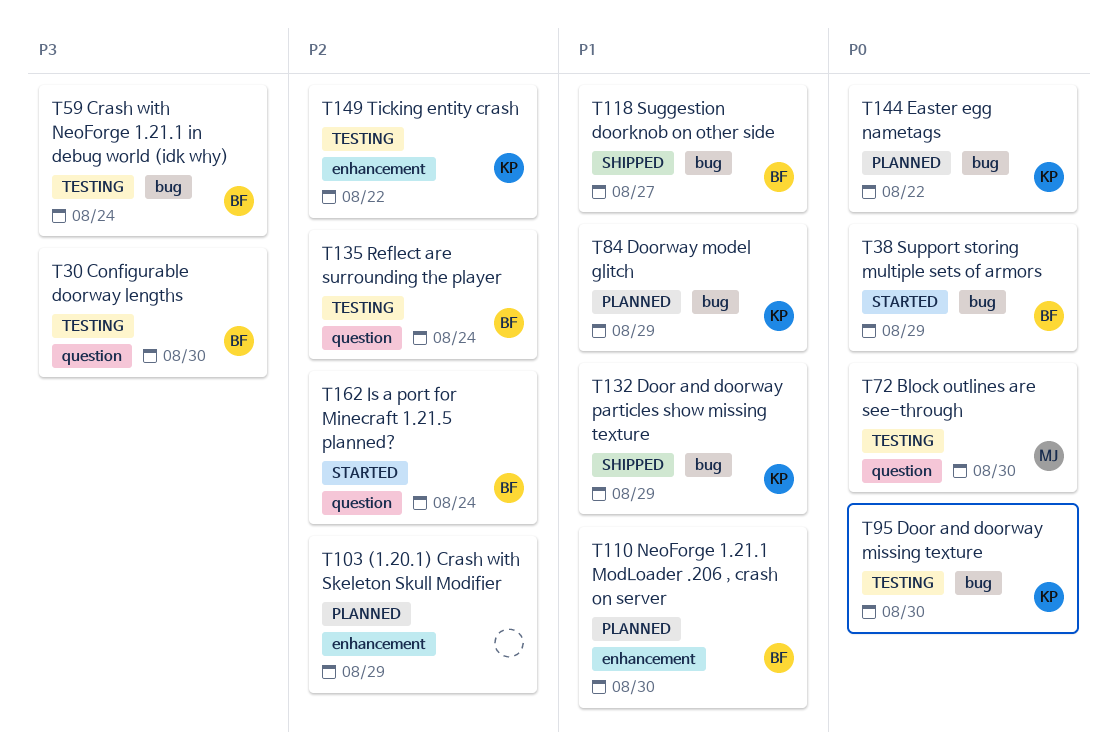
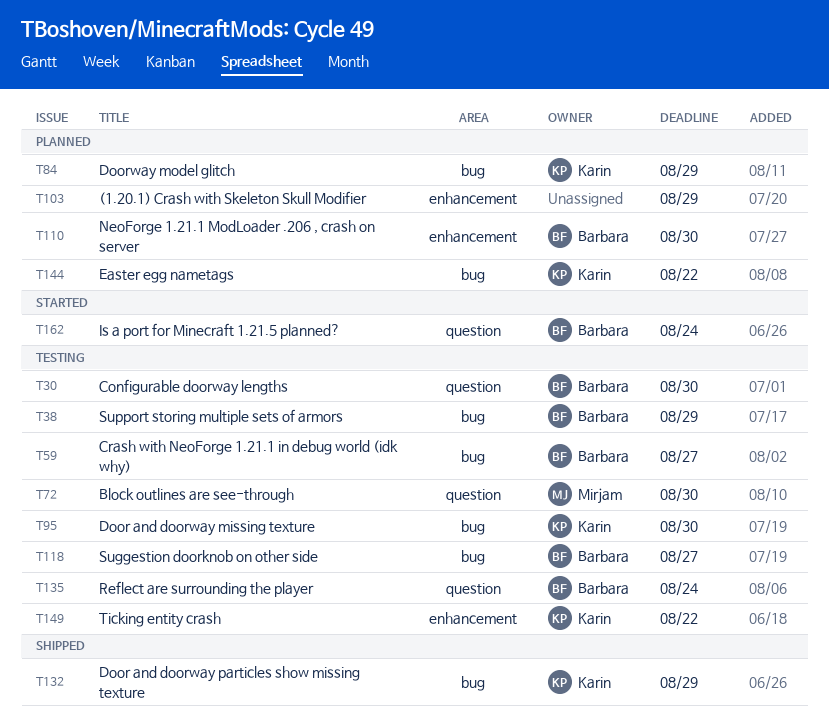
T38, status: Started -> Testing
T59, due: Aug 24 -> Aug 27
T118, status: Shipped -> Testing

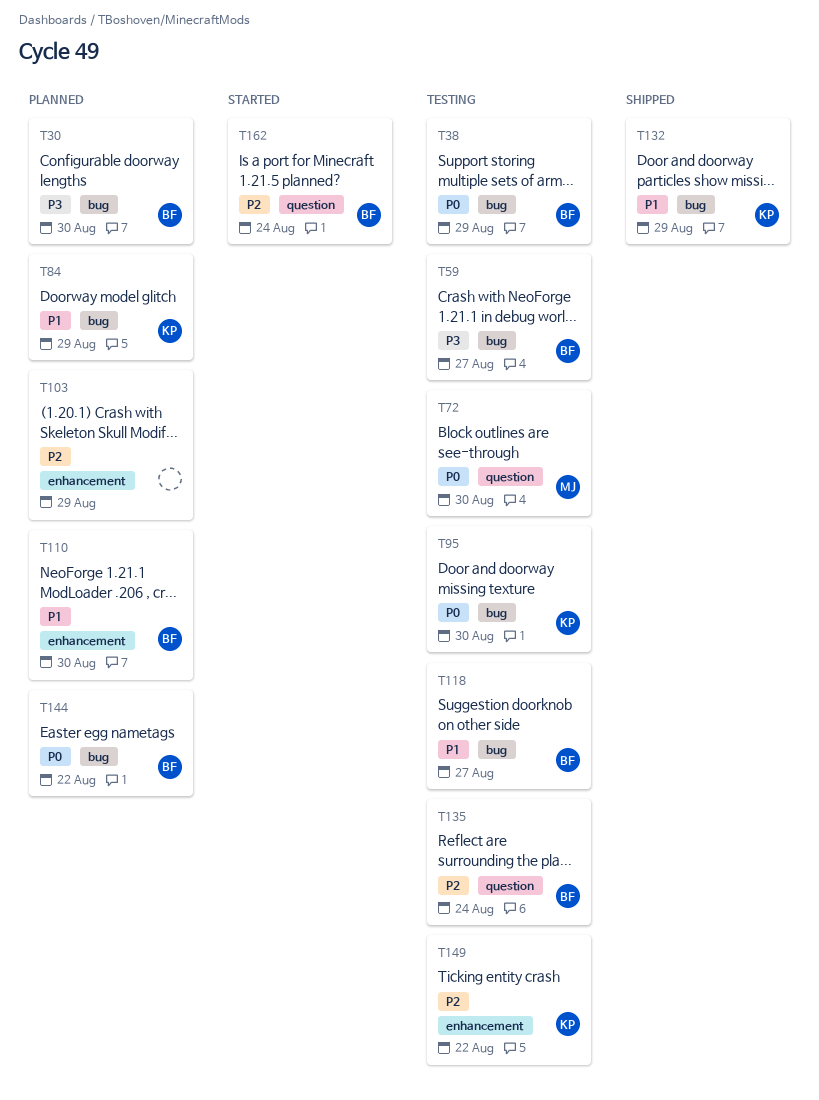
T30, status: Testing -> Planned
T30, label: question -> bug
T144, owner: Karin -> Barbara

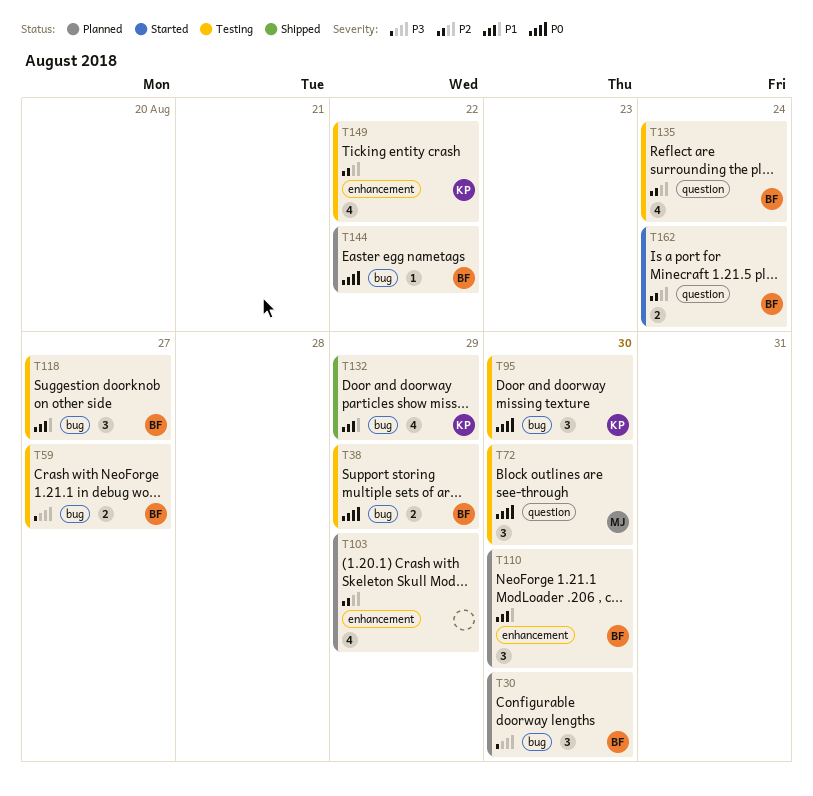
T84: present -> none

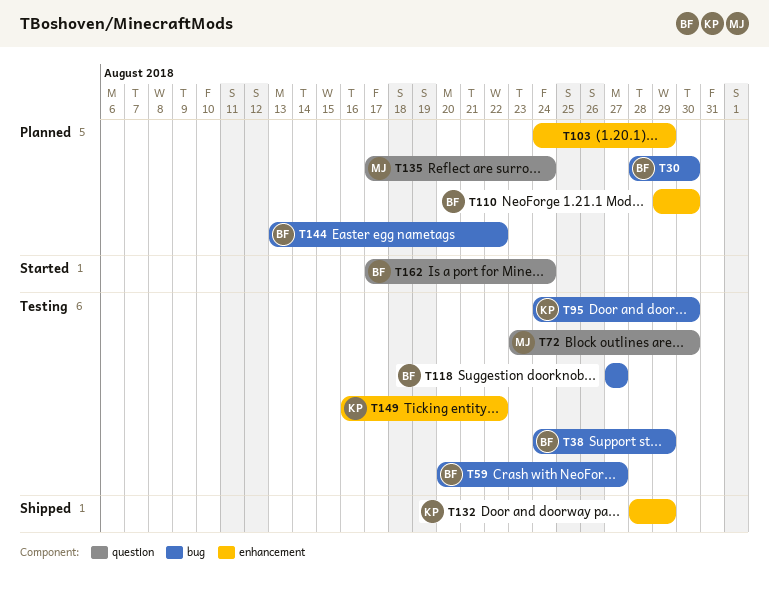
T132, label: bug -> enhancement
T135, status: Testing -> Planned
T135, owner: BF -> MJ

